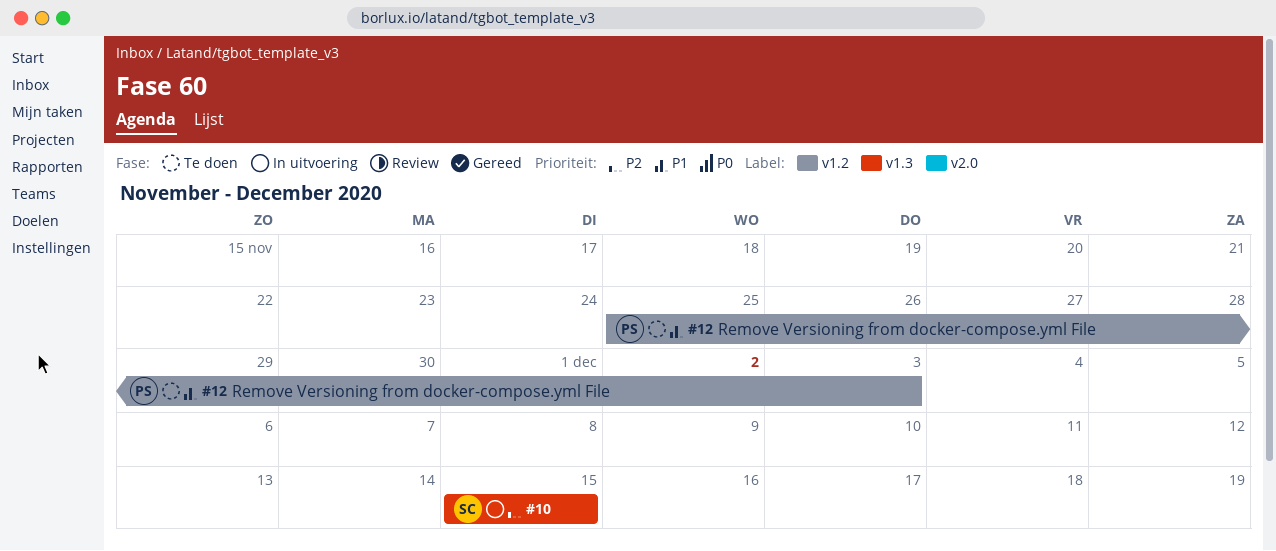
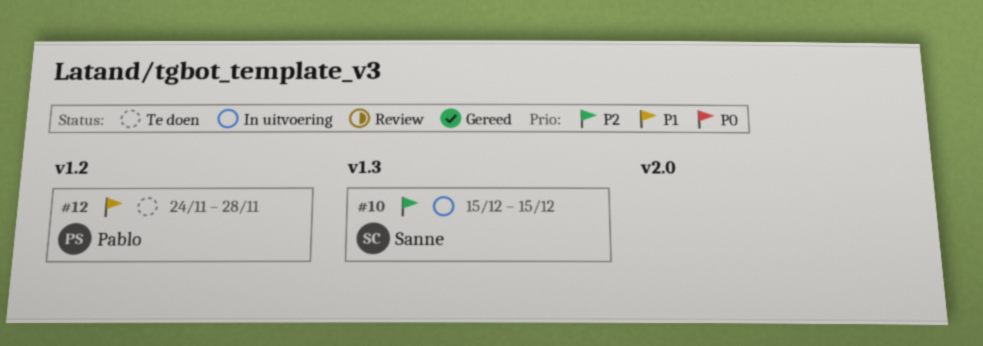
#12, start: Nov 25 -> Nov 24
#12, due: Dec 3 -> Nov 28

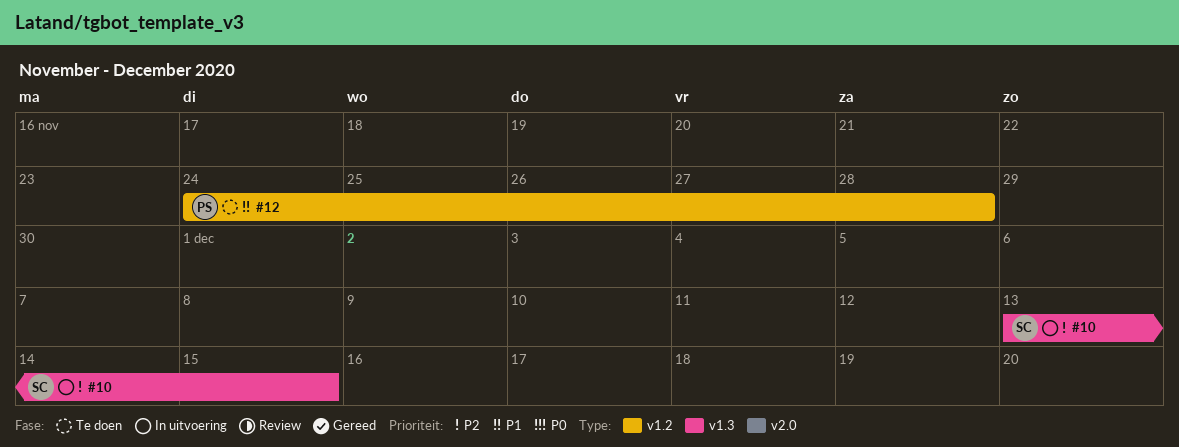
#10, start: Dec 15 -> Dec 13

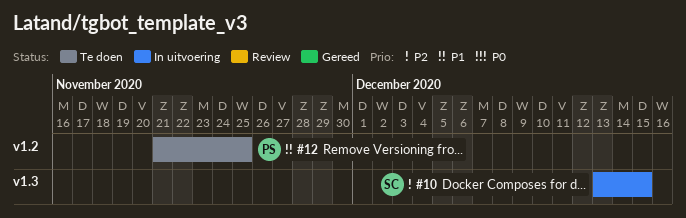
#12, start: Nov 24 -> Nov 21
#12, due: Nov 28 -> Nov 25

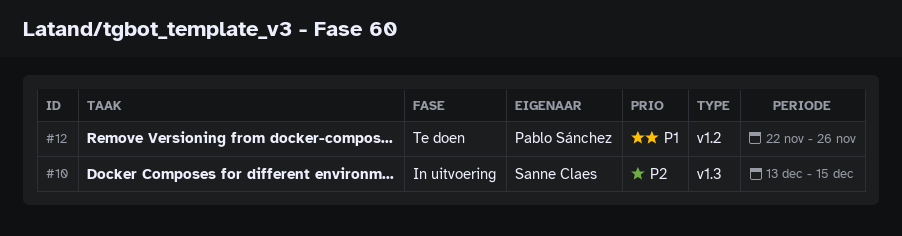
#12, start: Nov 21 -> Nov 22
#12, due: Nov 25 -> Nov 26

